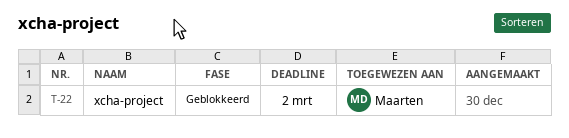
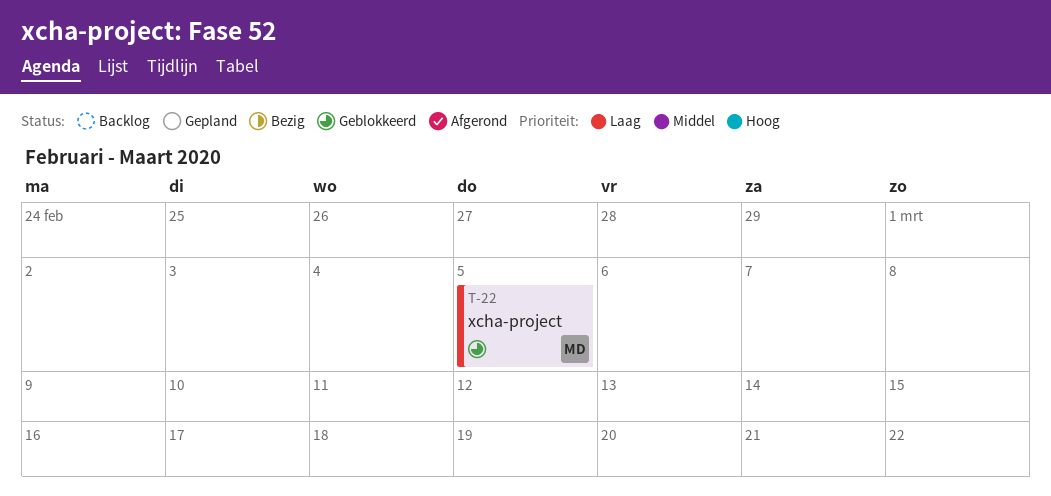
T-22, due: Mar 2 -> Mar 5

